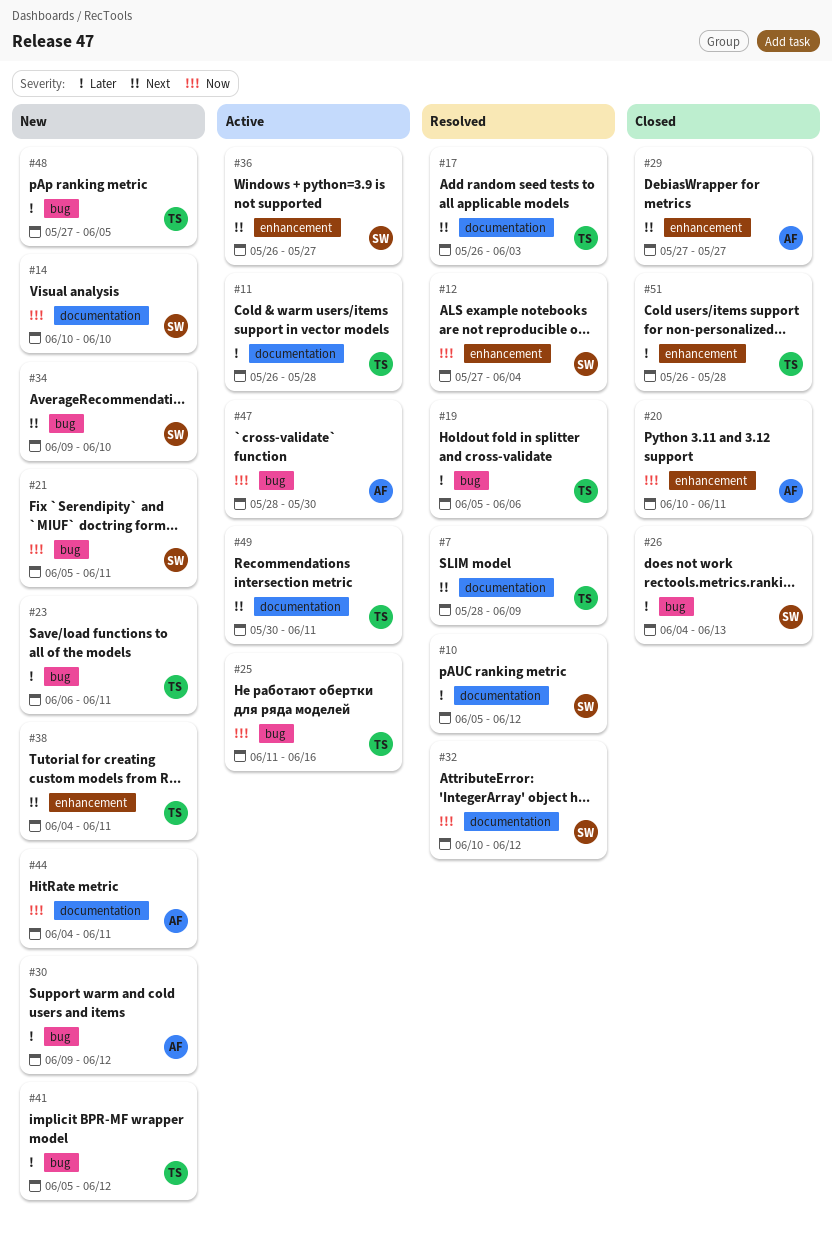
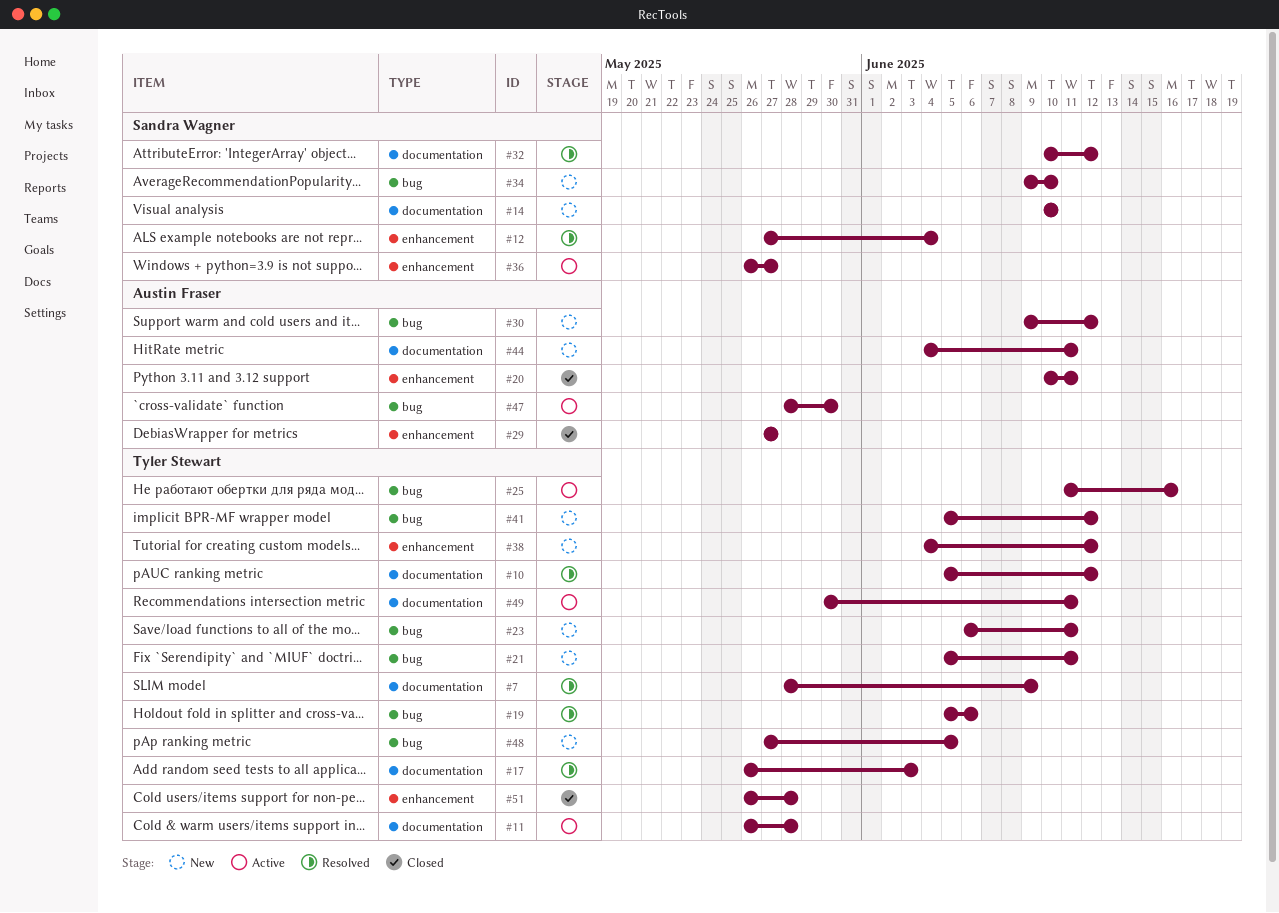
#10, owner: Sandra Wagner -> Tyler Stewart
#21, owner: Sandra Wagner -> Tyler Stewart
#26: present -> none
#38, due: Jun 11 -> Jun 12

